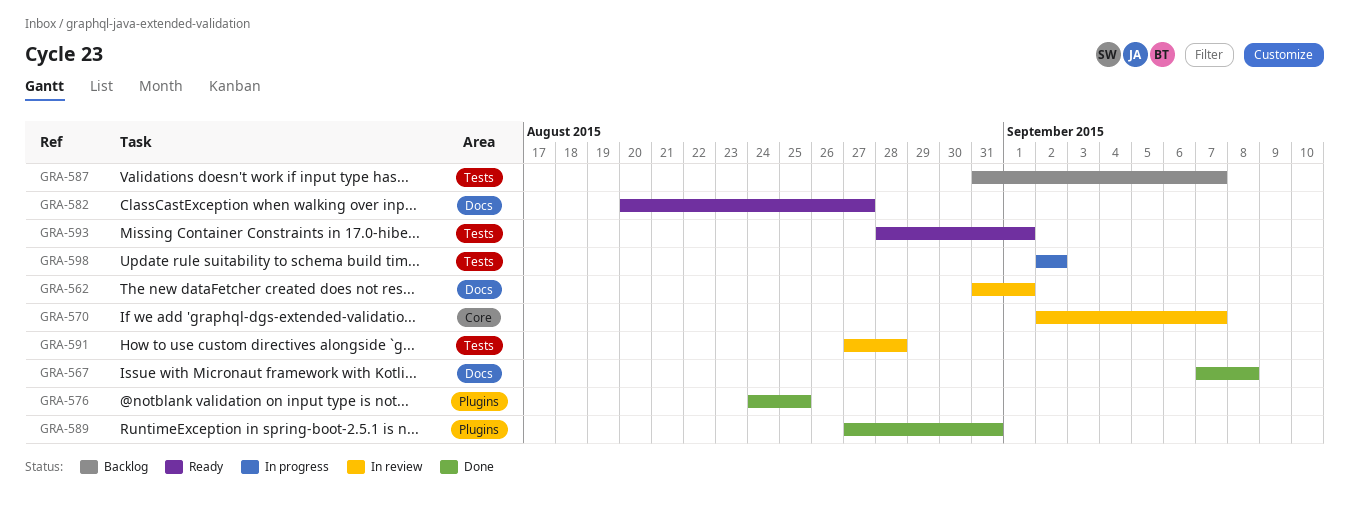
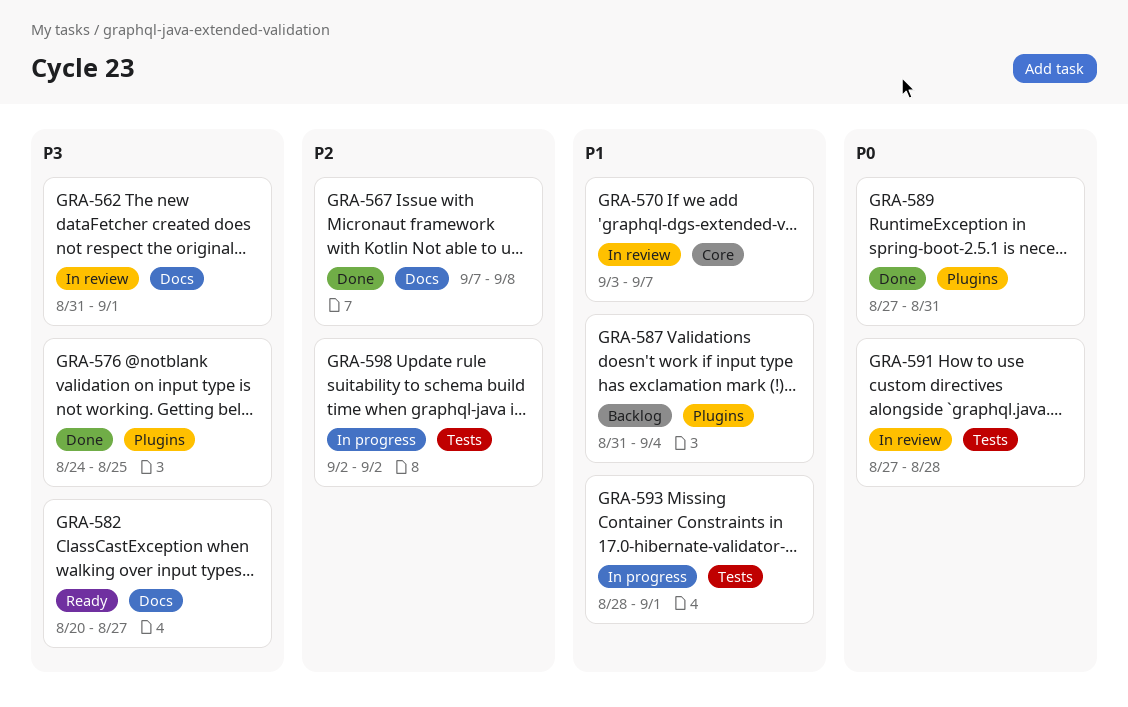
GRA-570, start: Sep 2 -> Sep 3
GRA-587, label: Tests -> Plugins
GRA-587, due: Sep 7 -> Sep 4
GRA-593, status: Ready -> In progress

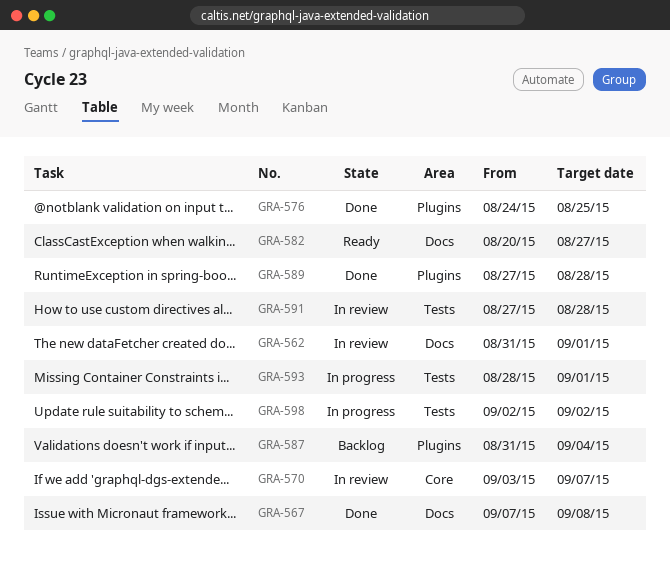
GRA-589, due: Aug 31 -> Aug 28

